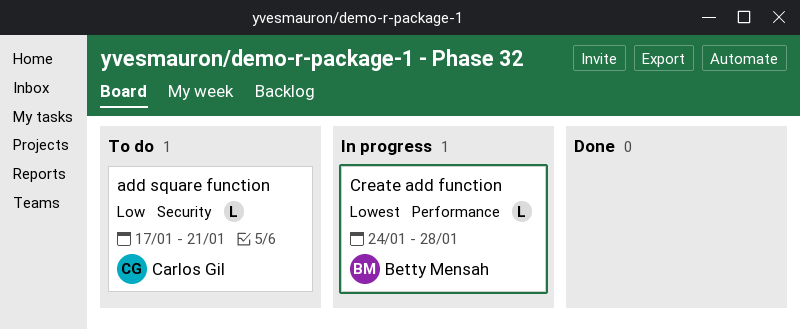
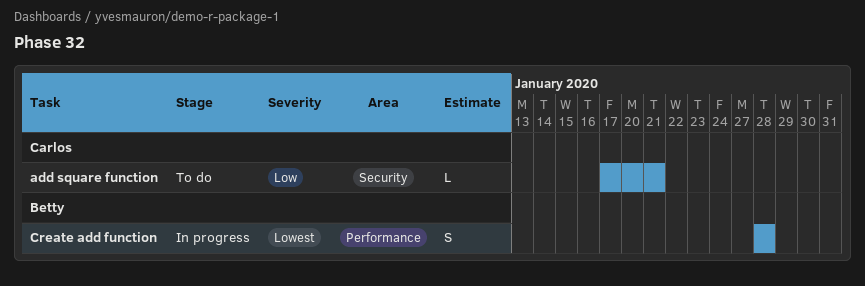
Create add function, estimate: L -> S
Create add function, start: Jan 24 -> Jan 28

